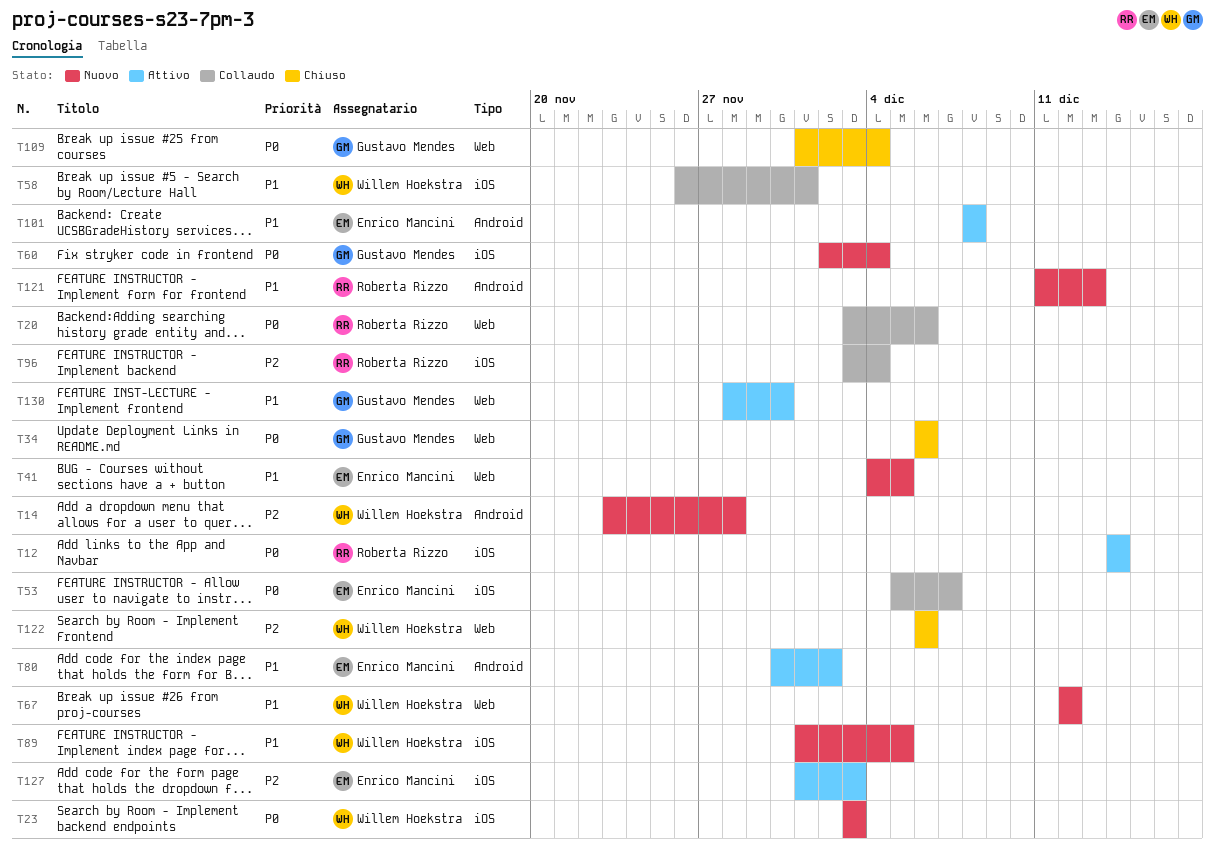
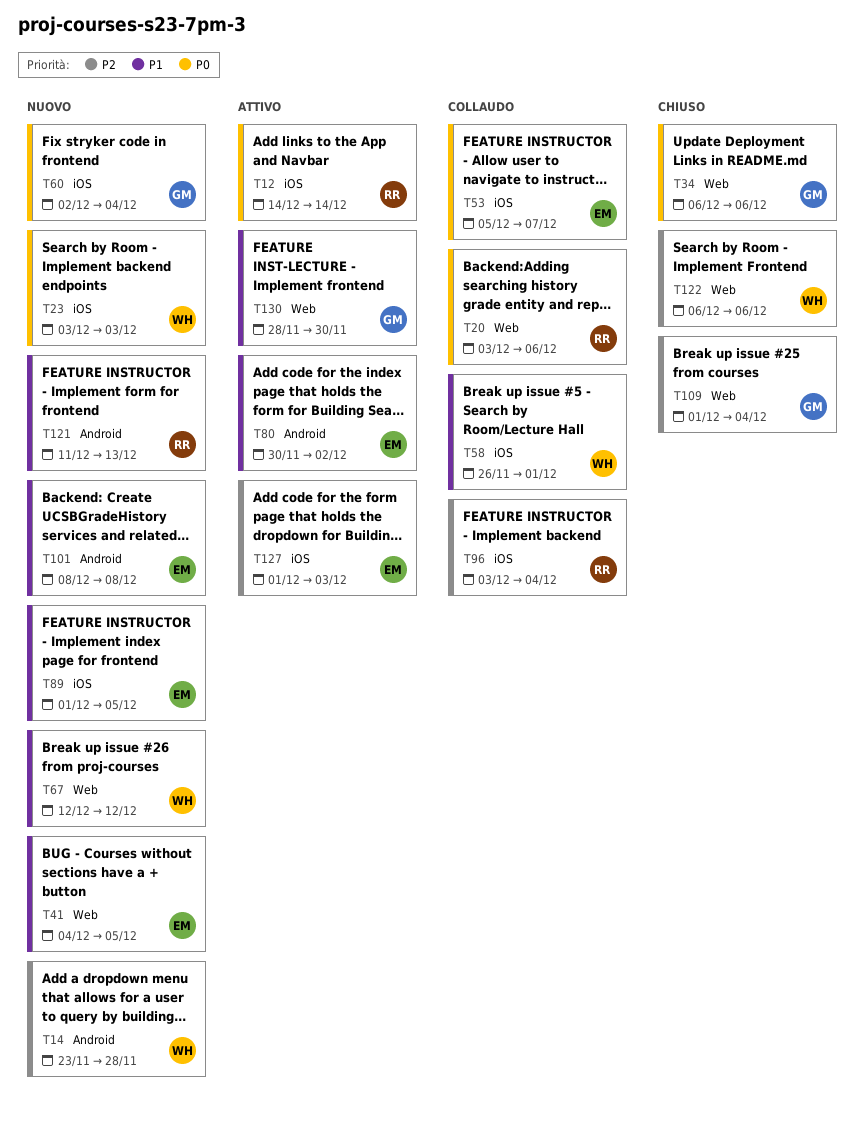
T89, owner: Willem Hoekstra -> Enrico Mancini
T101, status: Attivo -> Nuovo
T109, priority: P0 -> P2

